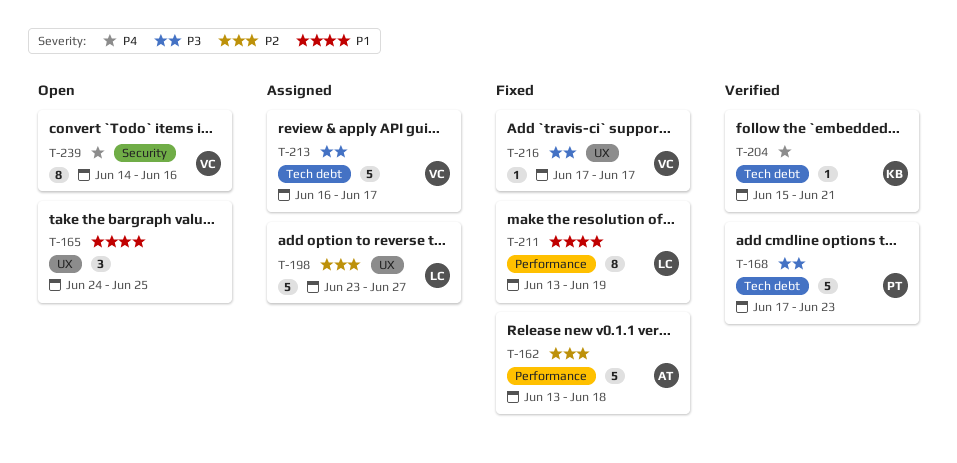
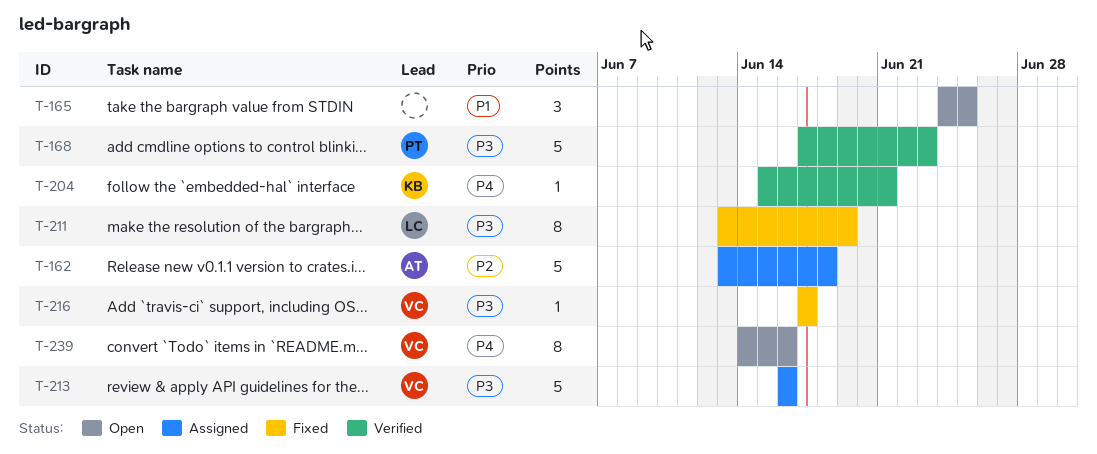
T-162, status: Fixed -> Assigned
T-198: present -> none
T-211, priority: P1 -> P3
T-213, due: Jun 17 -> Jun 16

